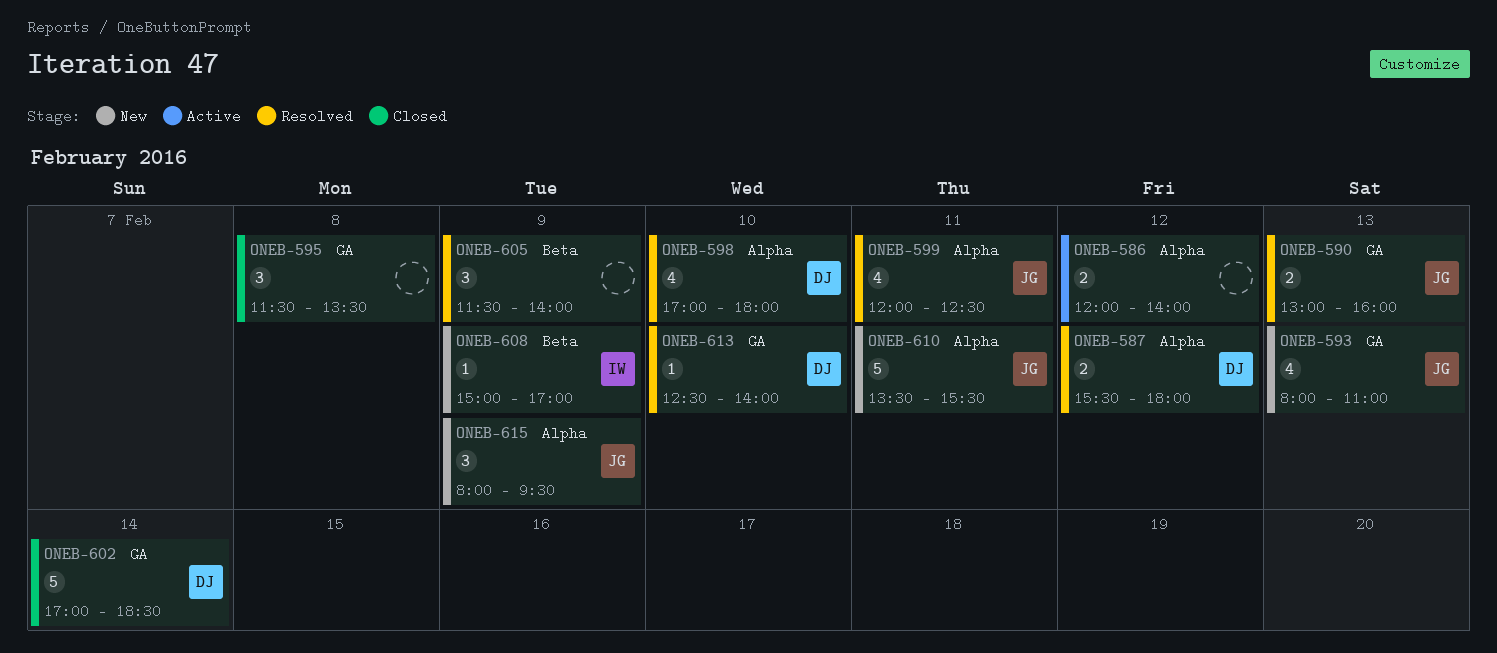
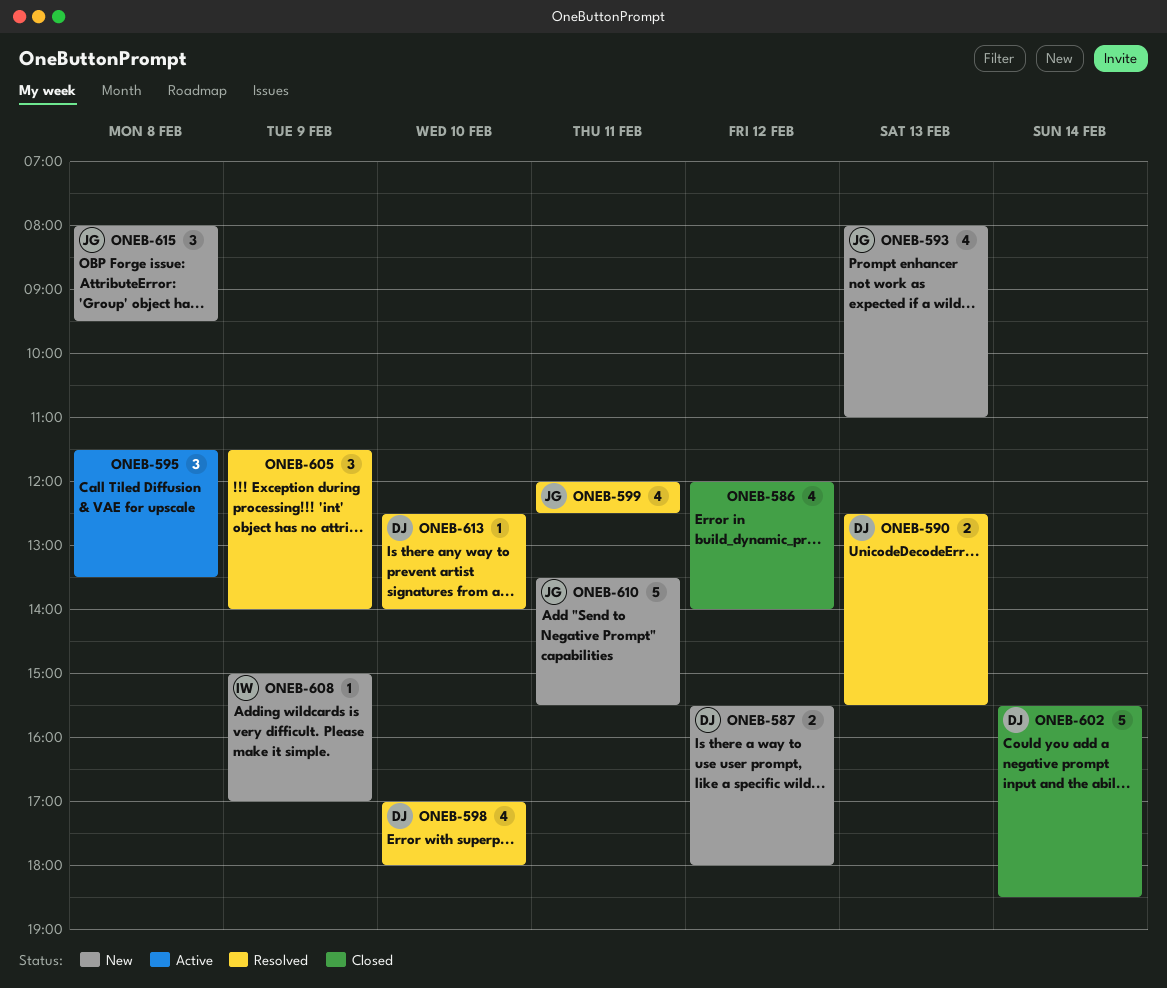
ONEB-586, status: Active -> Closed
ONEB-586, estimate: 2 -> 4
ONEB-587, status: Resolved -> New
ONEB-590, owner: JG -> DJ
ONEB-590, begins: 13:00 -> 12:30
ONEB-590, ends: 16:00 -> 15:30
ONEB-595, status: Closed -> Active
ONEB-602, begins: 17:00 -> 15:30
ONEB-615, day: Feb 9 -> Feb 8

